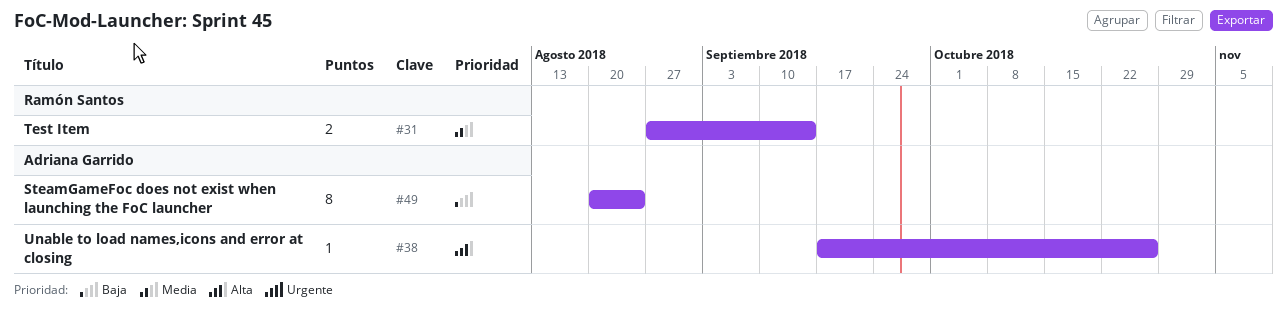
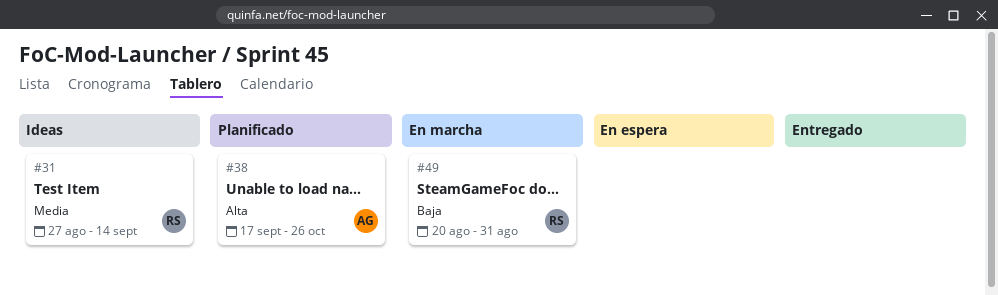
#49, owner: Adriana Garrido -> Ramón Santos
#49, due: Aug 24 -> Aug 31

